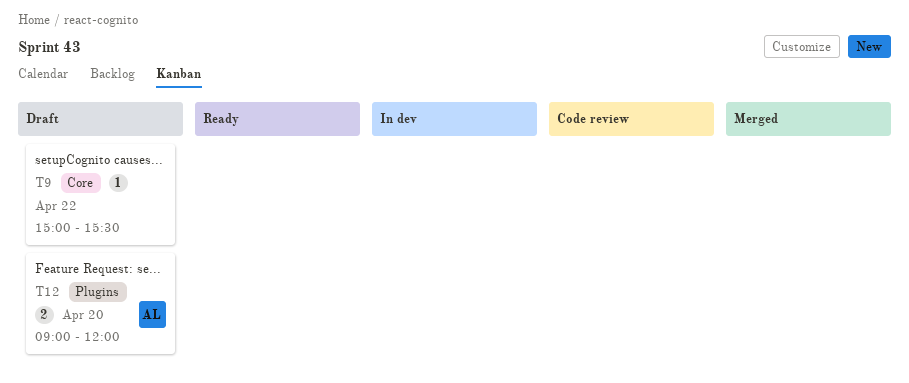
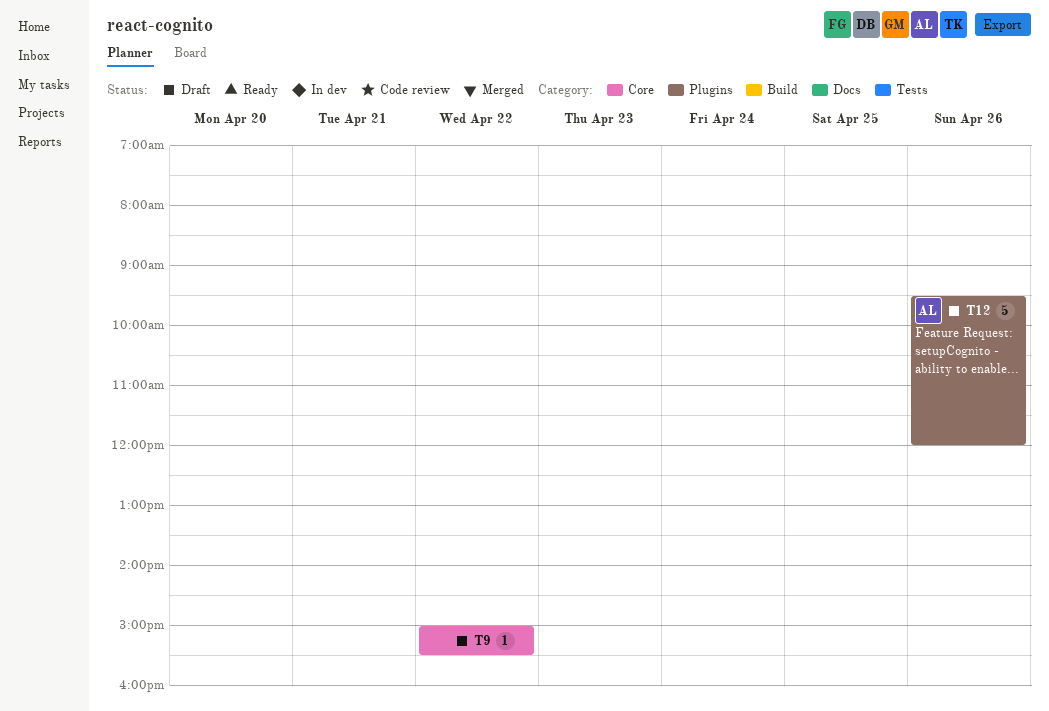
T12, estimate: 2 -> 5
T12, day: Apr 20 -> Apr 26
T12, begins: 09:00 -> 09:30

